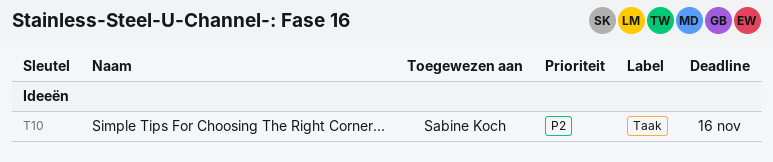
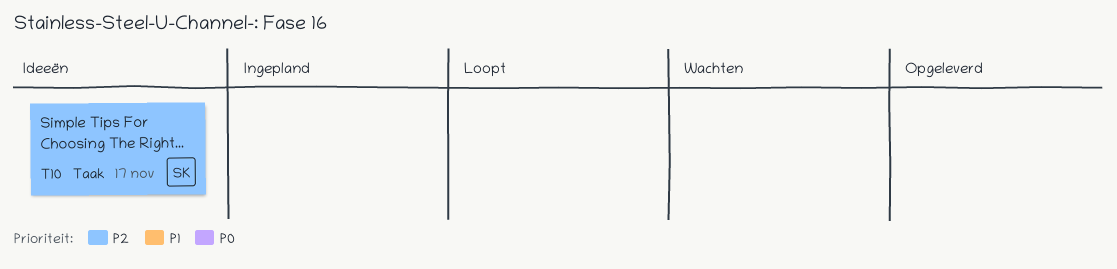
T10, due: Nov 16 -> Nov 17

